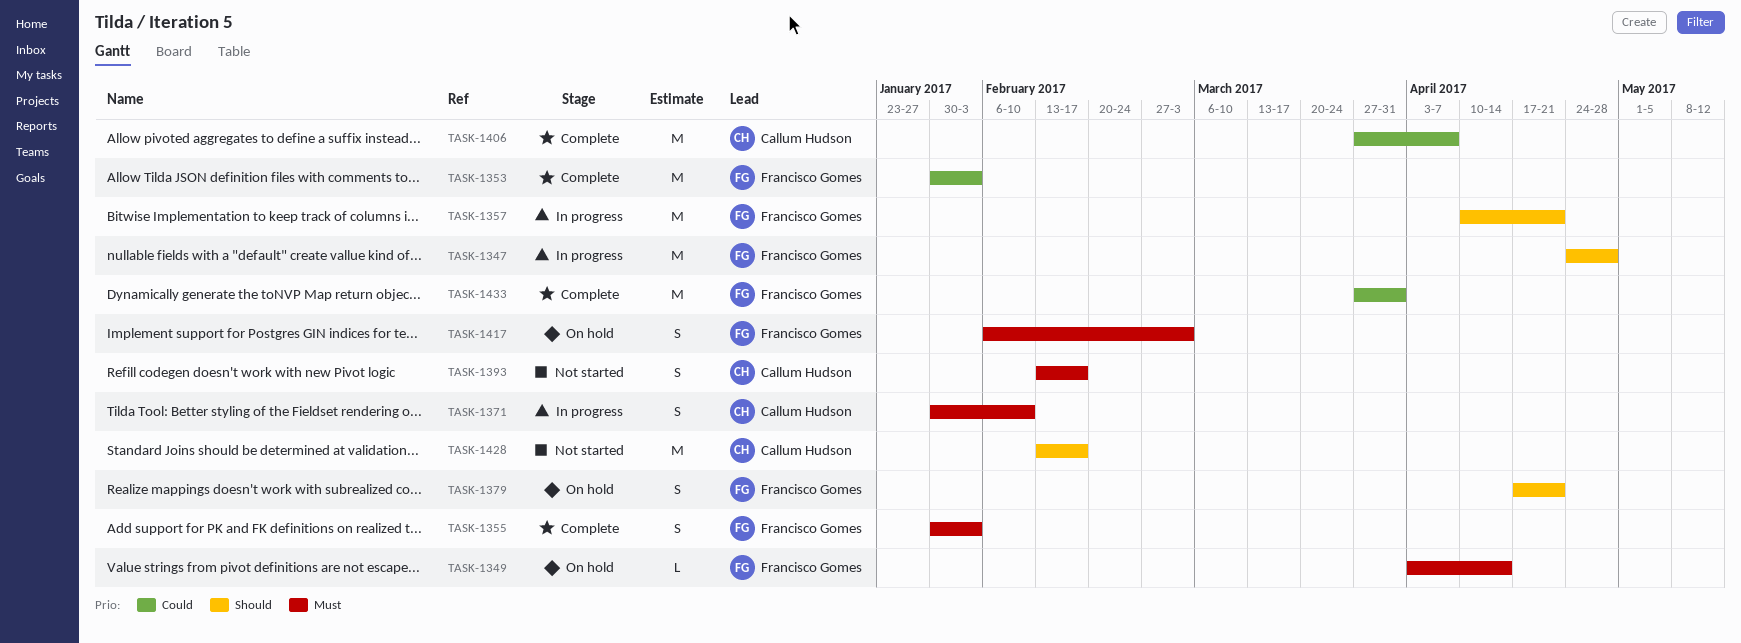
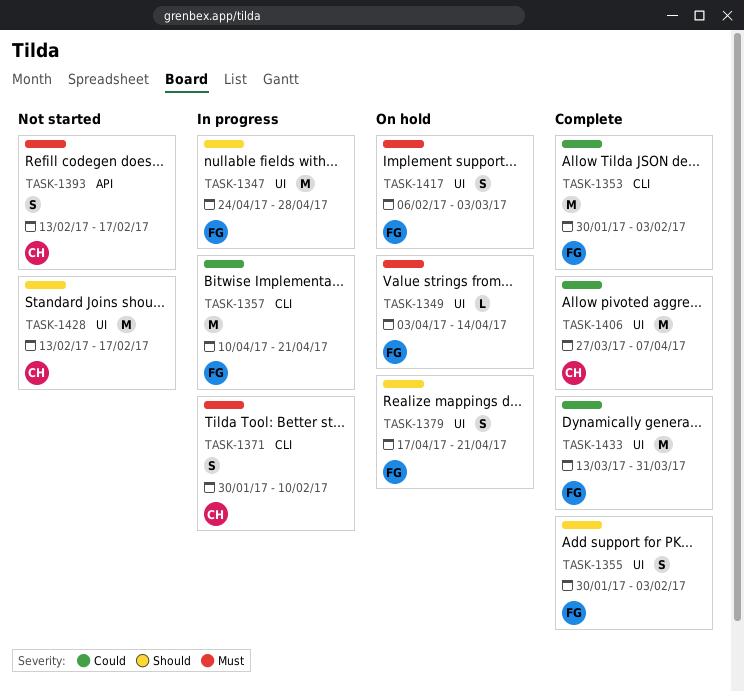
TASK-1355, priority: Must -> Should
TASK-1357, priority: Should -> Could
TASK-1433, start: Mar 27 -> Mar 13

